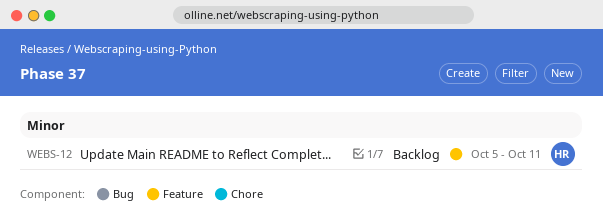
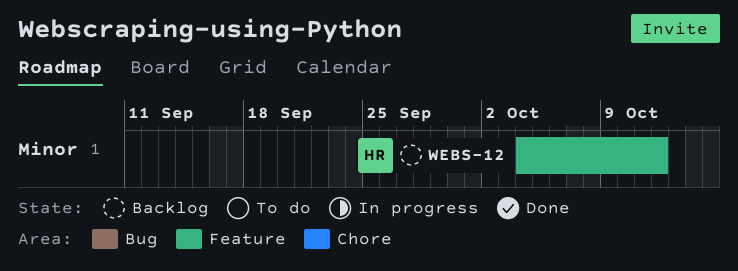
WEBS-12, start: Oct 5 -> Oct 4
WEBS-12, due: Oct 11 -> Oct 12

